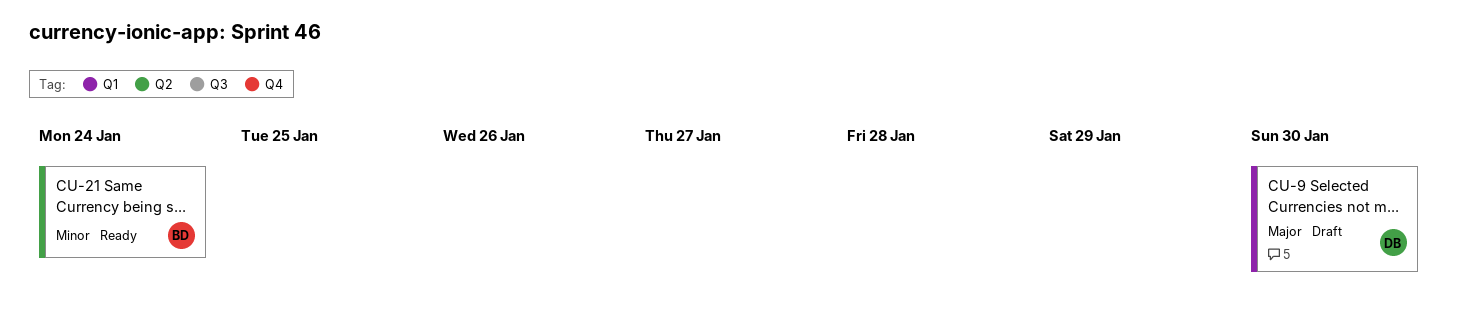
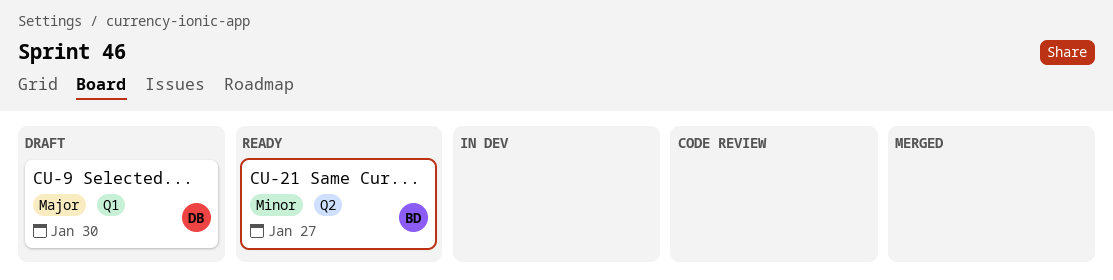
CU-21, due: Jan 24 -> Jan 27

